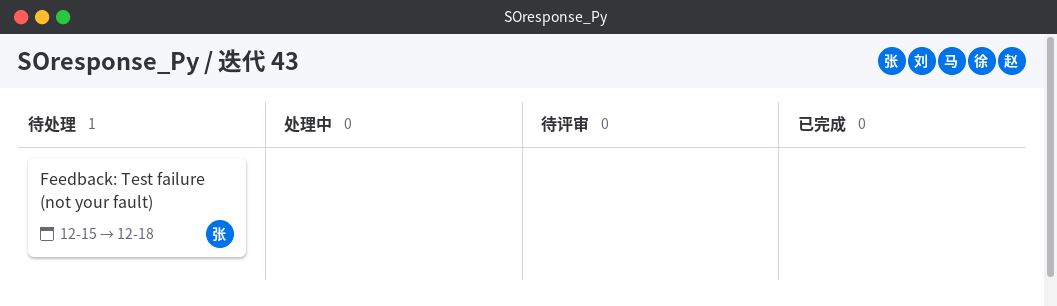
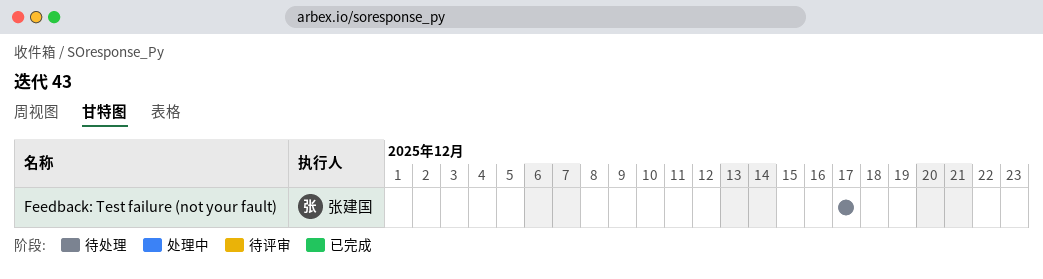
Feedback: Test failure (not your fault), start: Dec 15 -> Dec 17
Feedback: Test failure (not your fault), due: Dec 18 -> Dec 17

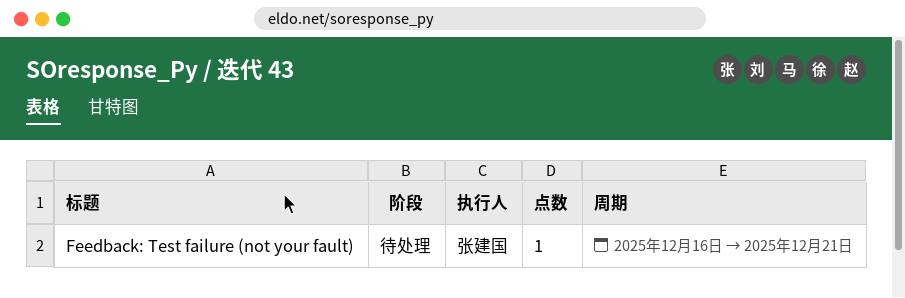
Feedback: Test failure (not your fault), start: Dec 17 -> Dec 16
Feedback: Test failure (not your fault), due: Dec 17 -> Dec 21

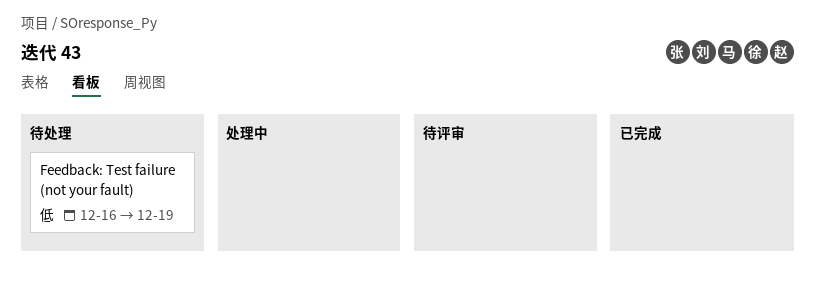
Feedback: Test failure (not your fault), due: Dec 21 -> Dec 19

